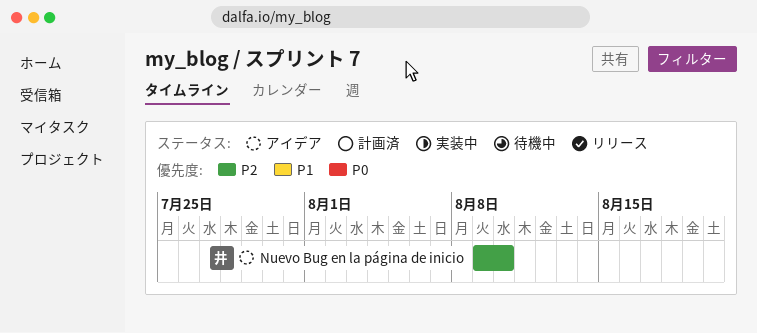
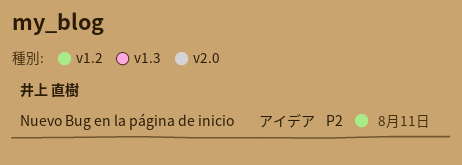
Nuevo Bug en la página de inicio, due: Aug 10 -> Aug 11

